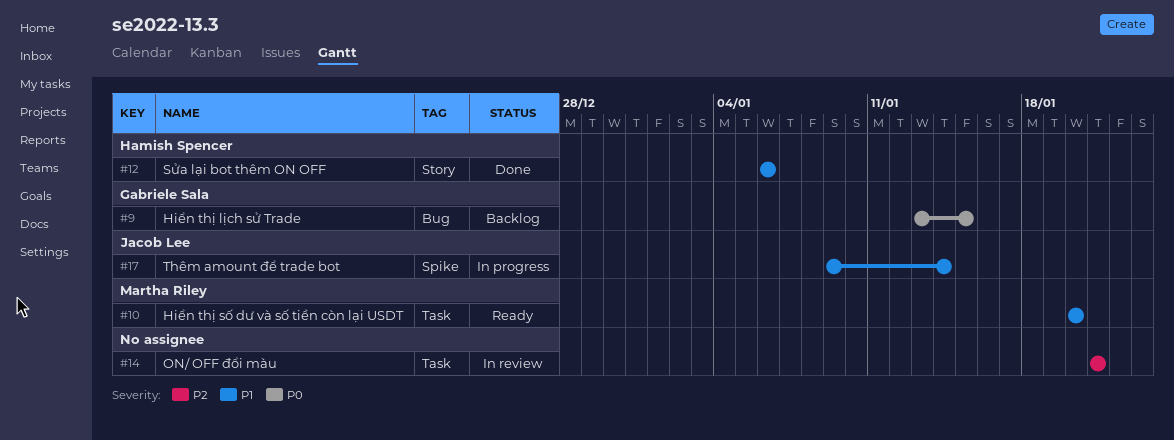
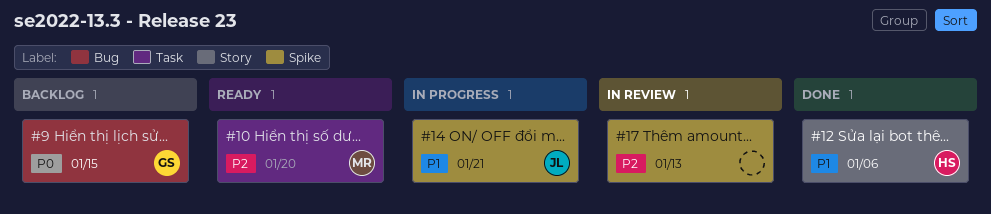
#10, priority: P1 -> P2
#14, status: In review -> In progress
#14, owner: none -> Jacob Lee
#14, priority: P2 -> P1
#14, label: Task -> Spike
#17, status: In progress -> In review
#17, owner: Jacob Lee -> none
#17, priority: P1 -> P2
#17, due: Jan 14 -> Jan 13

